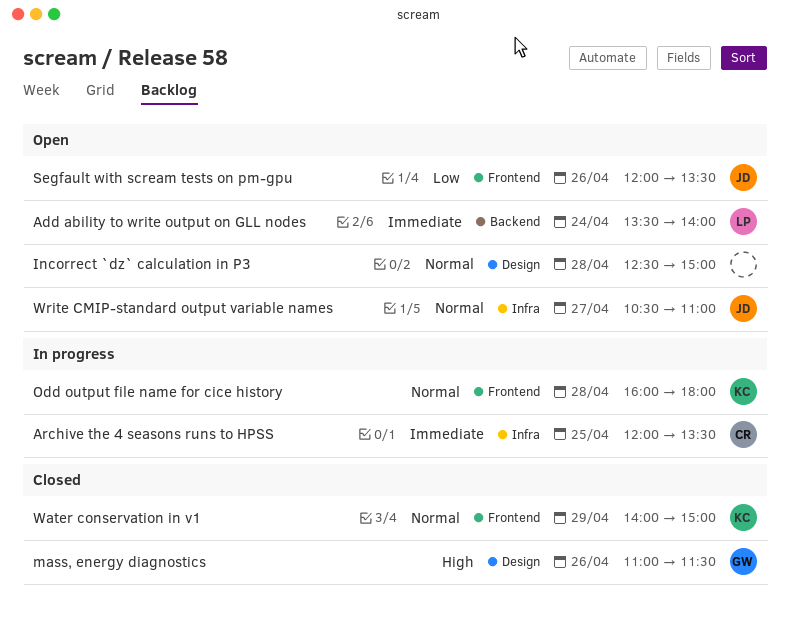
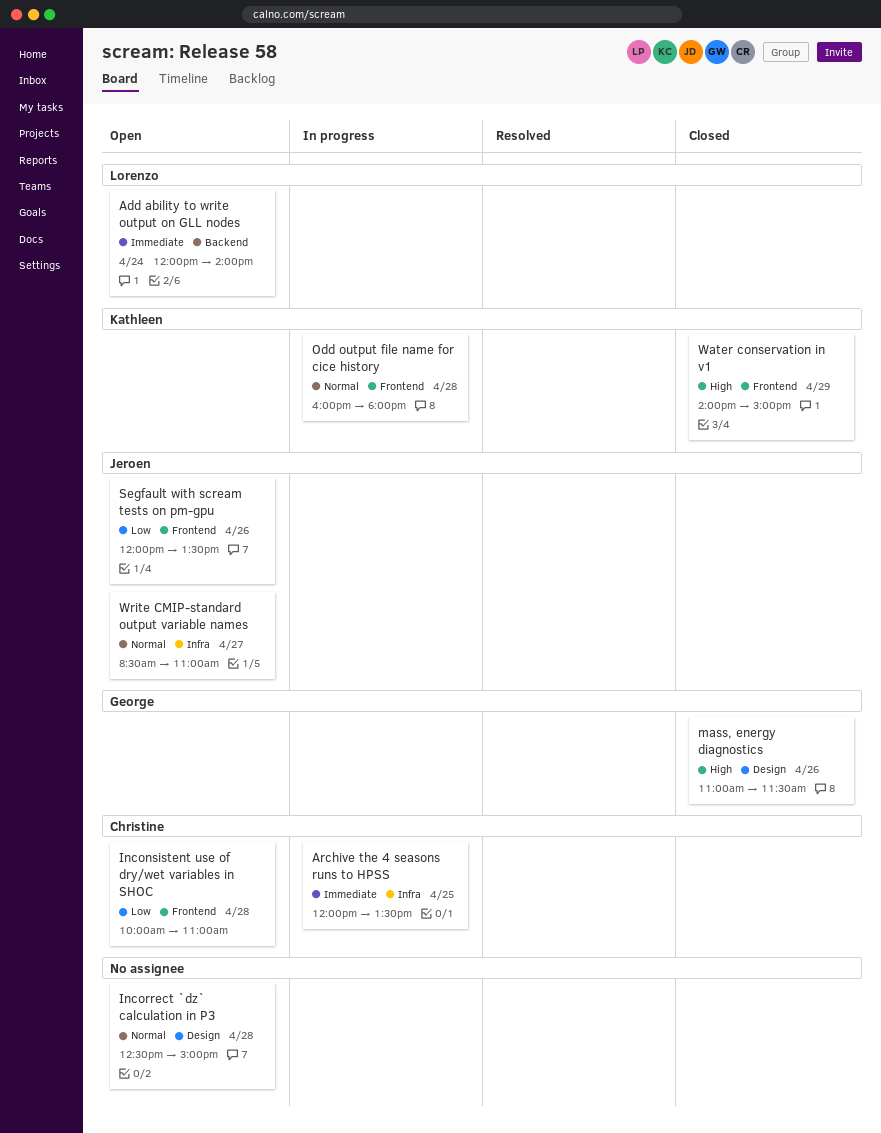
Add ability to write output on GLL nodes, begins: 13:30 -> 12:00
Inconsistent use of dry/wet variables in SHOC: none -> present
Water conservation in v1, priority: Normal -> High
Write CMIP-standard output variable names, begins: 10:30 -> 08:30

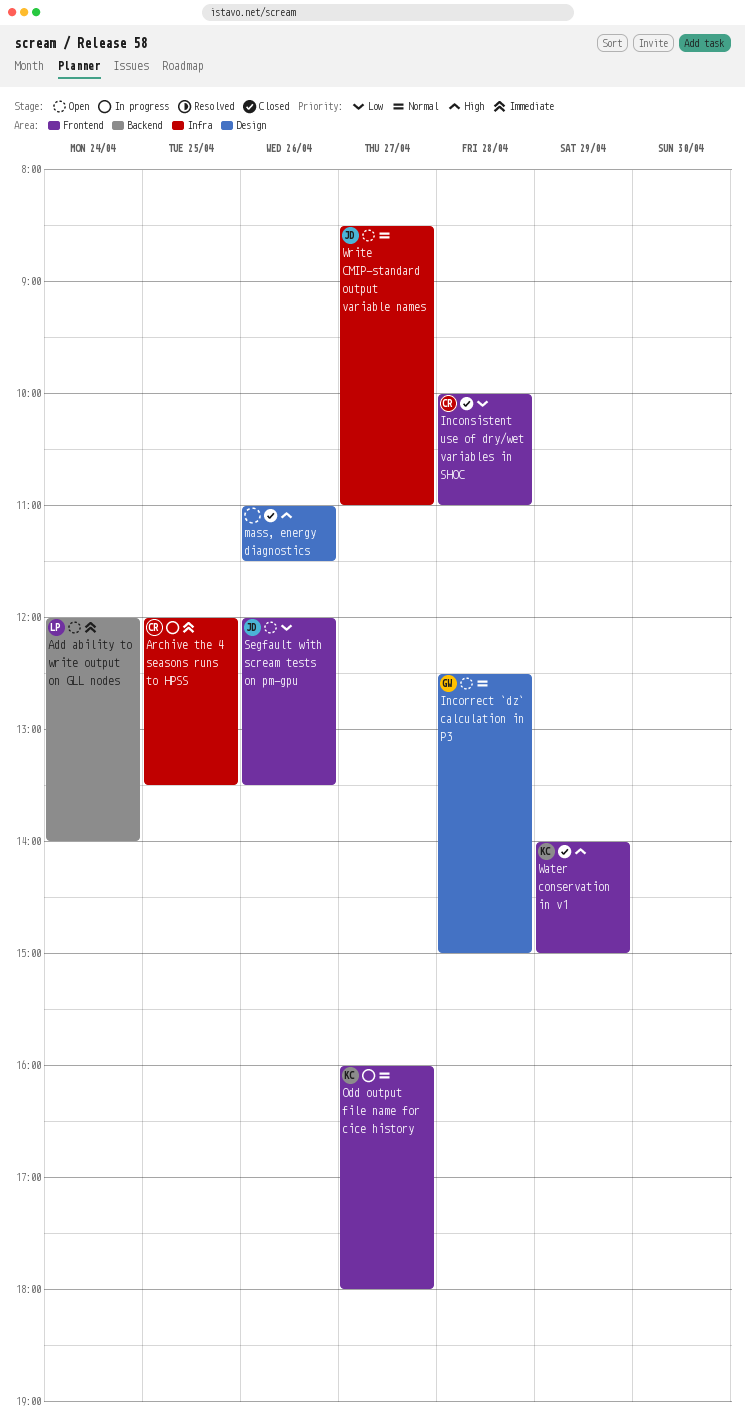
Inconsistent use of dry/wet variables in SHOC, status: Open -> Closed
Incorrect `dz` calculation in P3, owner: none -> George
mass, energy diagnostics, owner: George -> none
Odd output file name for cice history, day: Apr 28 -> Apr 27

